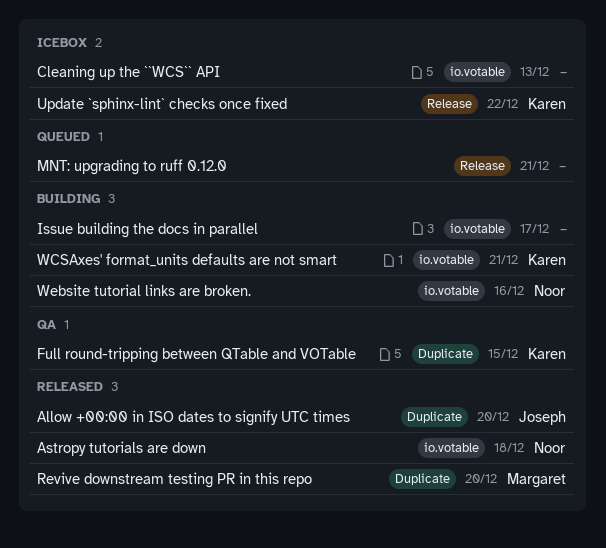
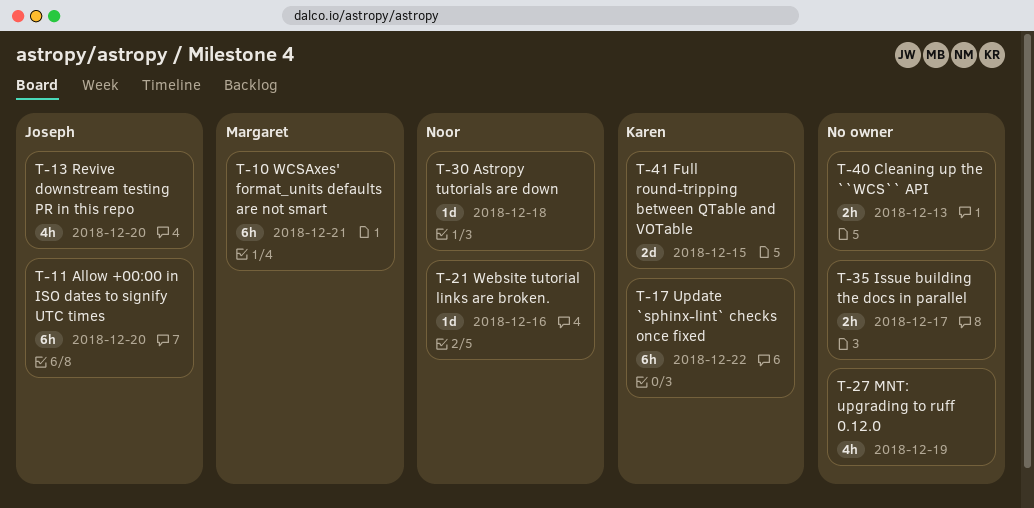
MNT: upgrading to ruff 0.12.0, due: Dec 21 -> Dec 19
Revive downstream testing PR in this repo, owner: Margaret -> Joseph
WCSAxes' format_units defaults are not smart, owner: Karen -> Margaret

